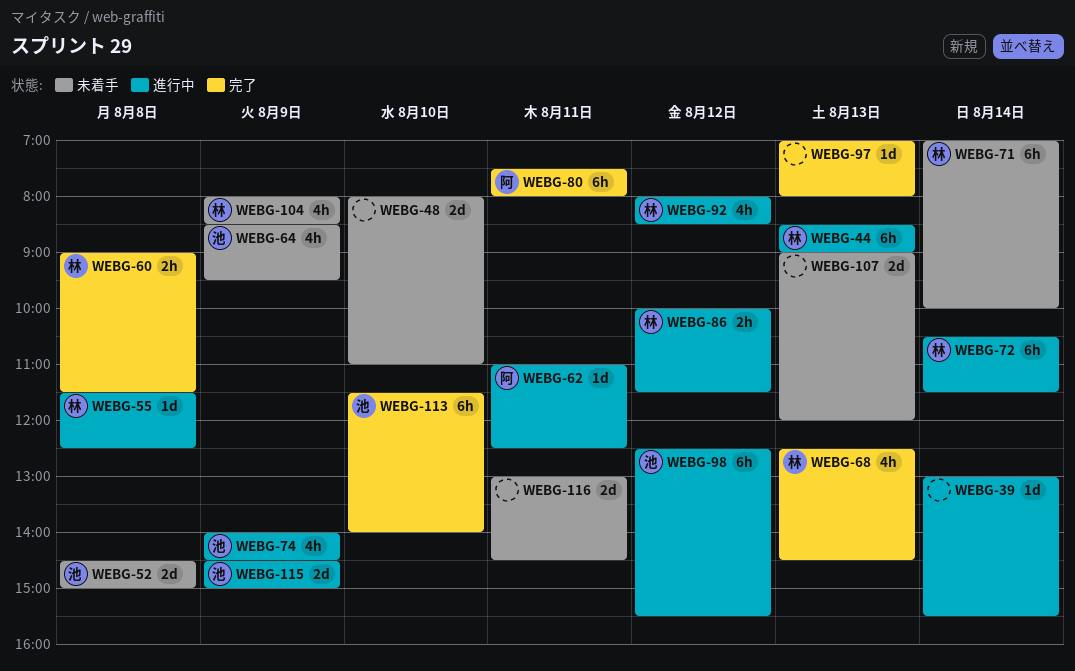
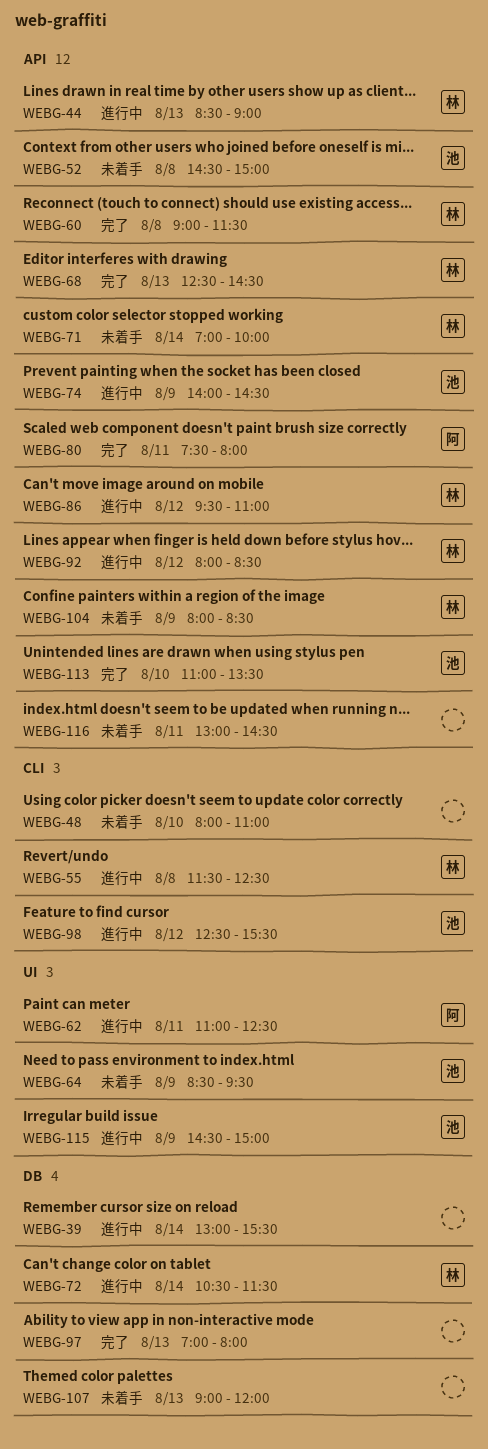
WEBG-86, begins: 10:00 -> 09:30
WEBG-86, ends: 11:30 -> 11:00
WEBG-113, begins: 11:30 -> 11:00
WEBG-113, ends: 14:00 -> 13:30

